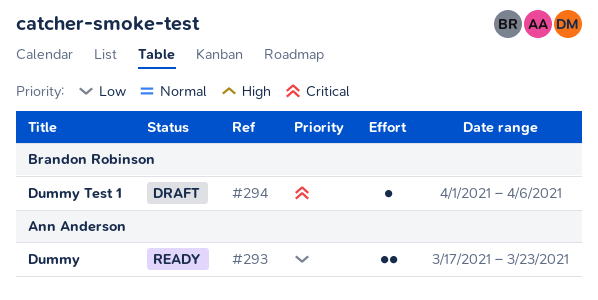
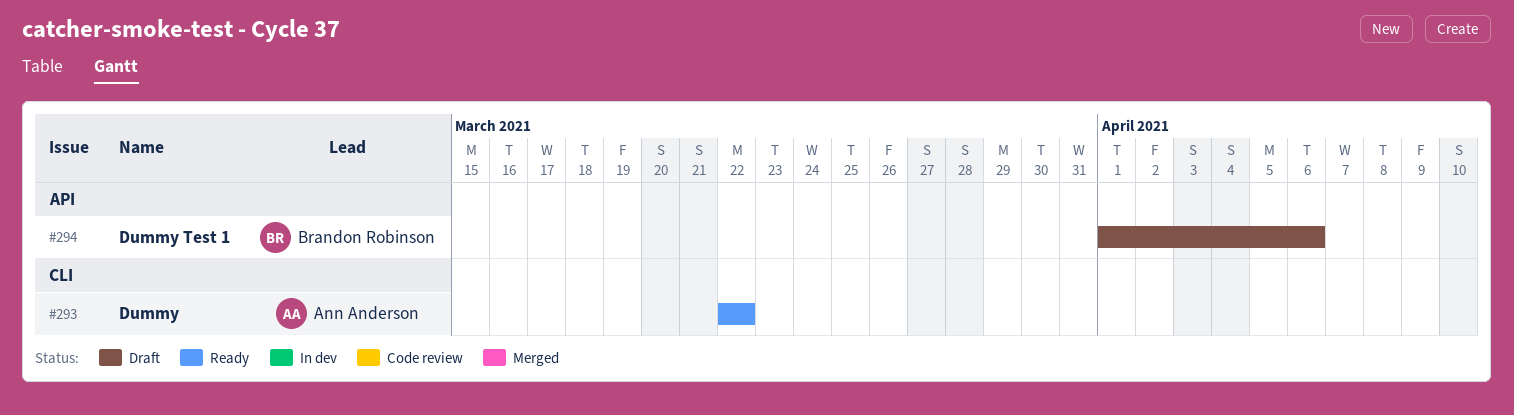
#293, start: Mar 17 -> Mar 22
#293, due: Mar 23 -> Mar 22

